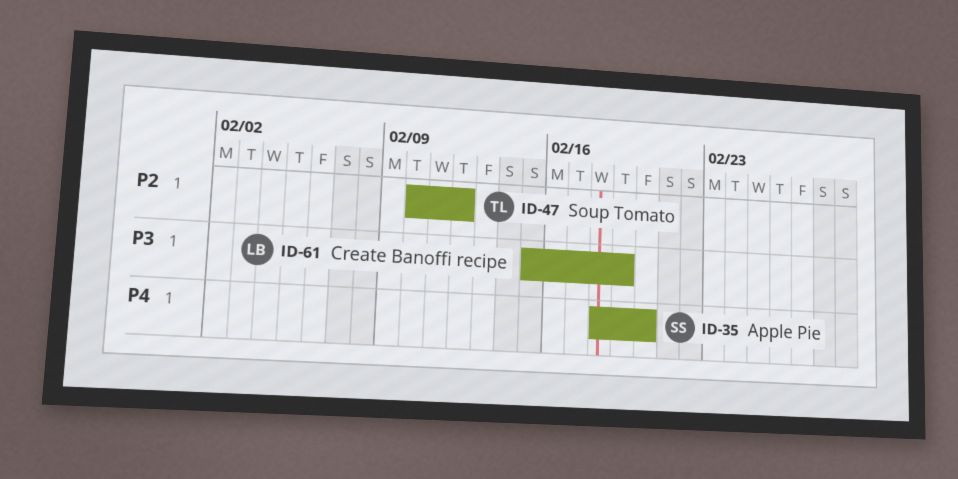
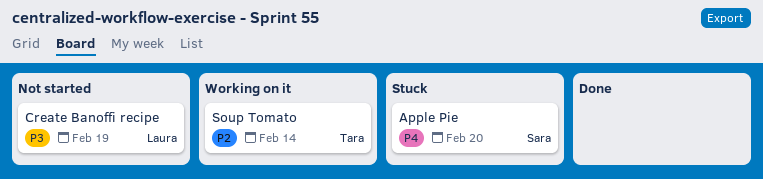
Soup Tomato, due: Feb 12 -> Feb 14

